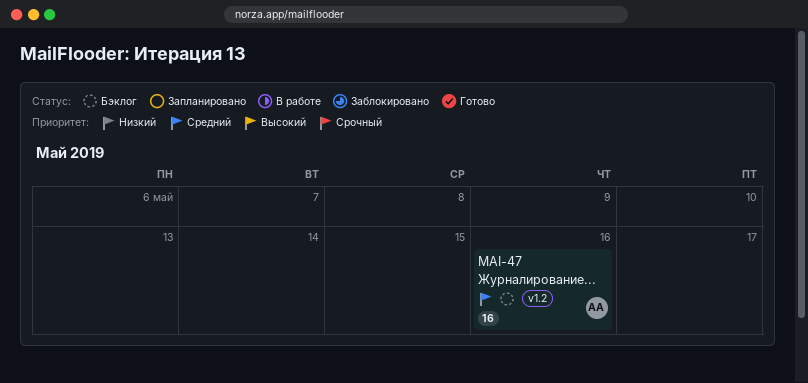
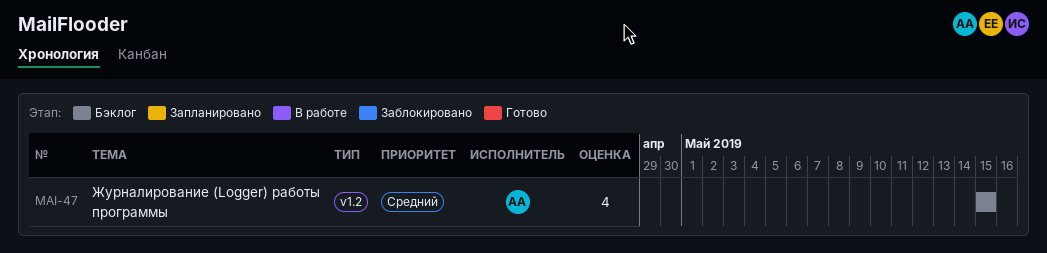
MAI-47, estimate: 16 -> 4
MAI-47, due: May 16 -> May 15

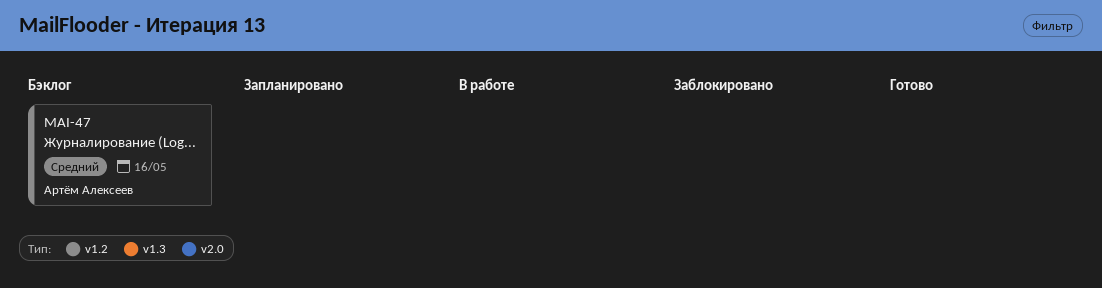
MAI-47, due: May 15 -> May 16

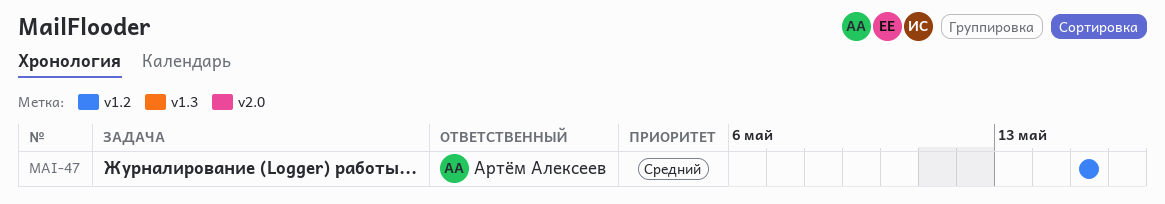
MAI-47, due: May 16 -> May 15

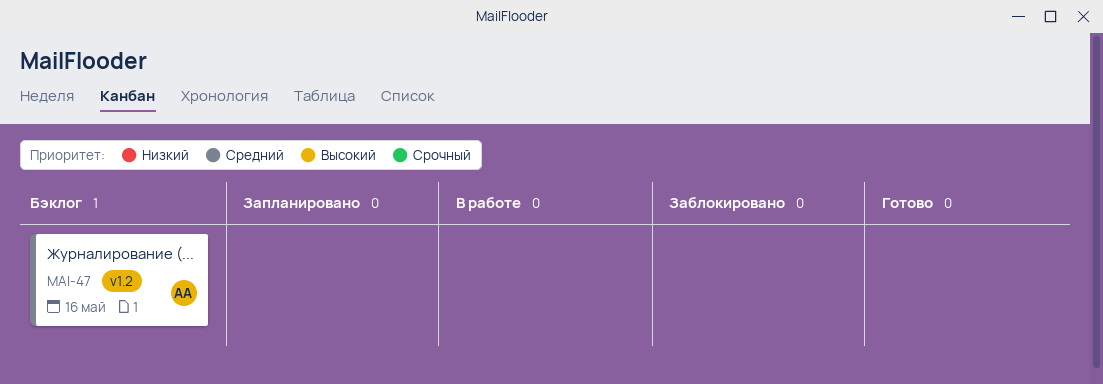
MAI-47, due: May 15 -> May 16

